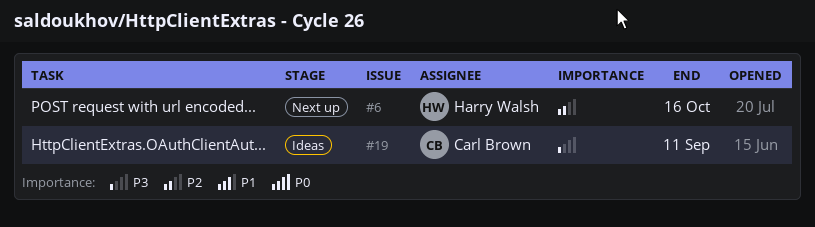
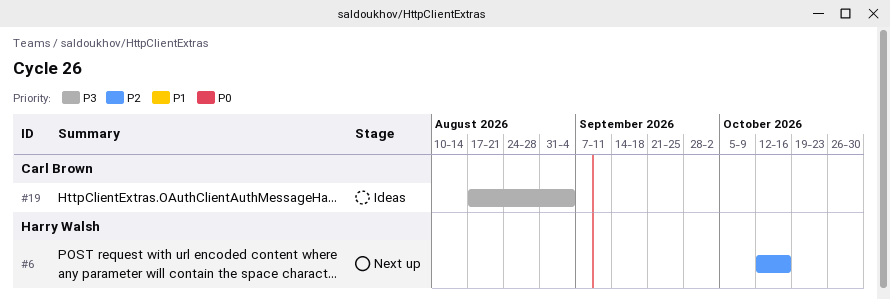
#19, due: Sep 11 -> Sep 4

